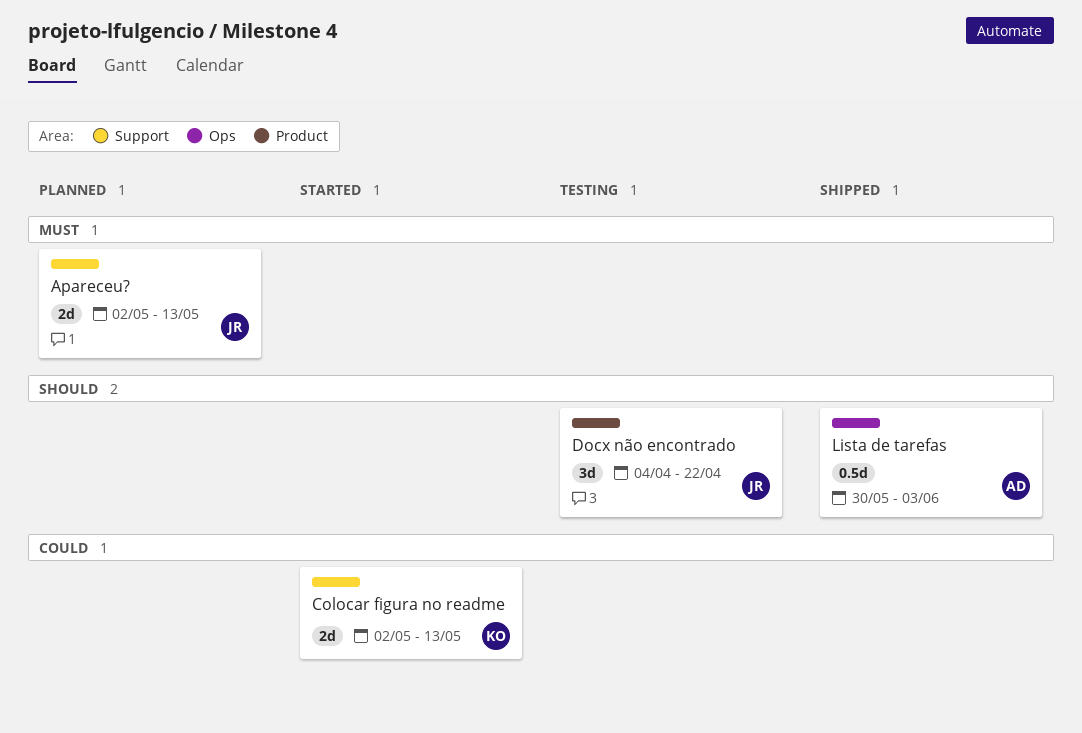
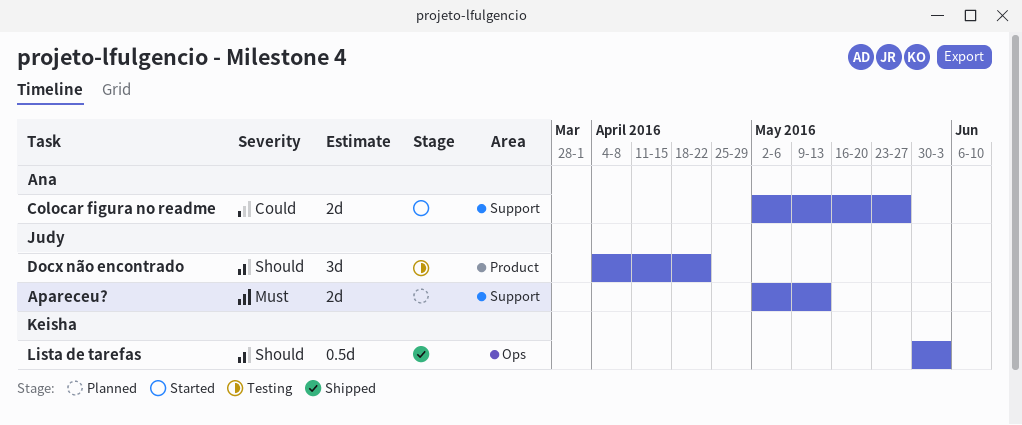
Colocar figura no readme, owner: Keisha -> Ana
Colocar figura no readme, due: May 13 -> May 27
Lista de tarefas, owner: Ana -> Keisha

